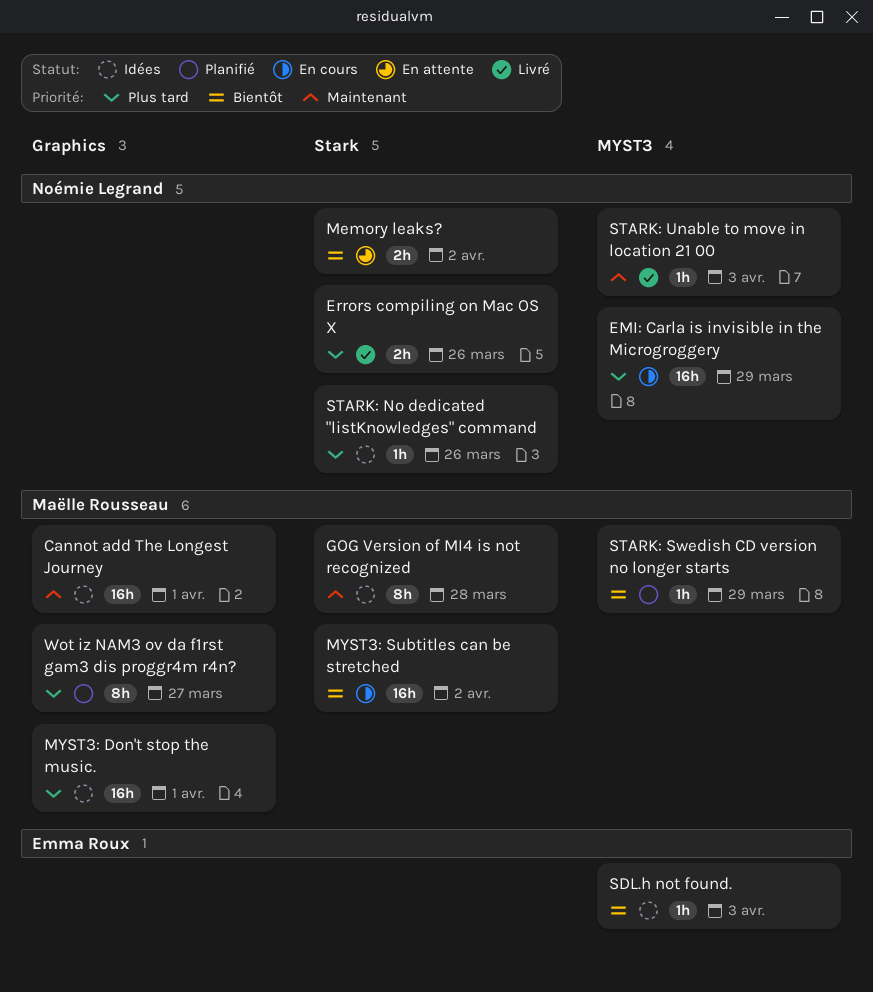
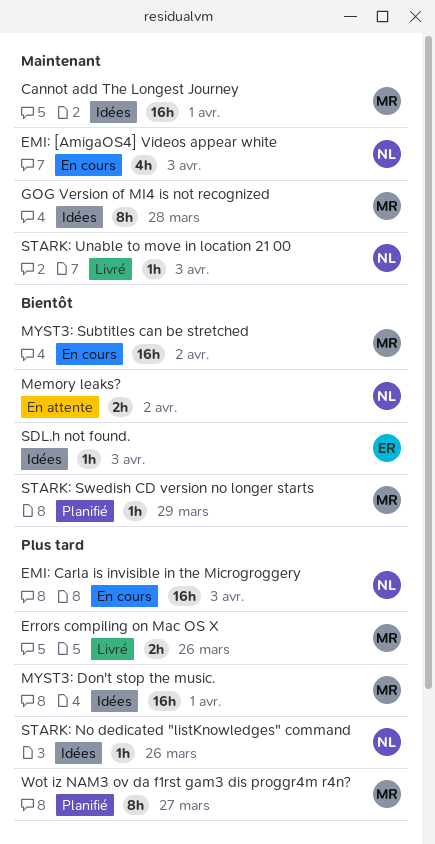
EMI: [AmigaOS4] Videos appear white: none -> present
EMI: Carla is invisible in the Microgroggery, due: Mar 29 -> Apr 3
Errors compiling on Mac OS X, owner: Noémie Legrand -> Maëlle Rousseau

